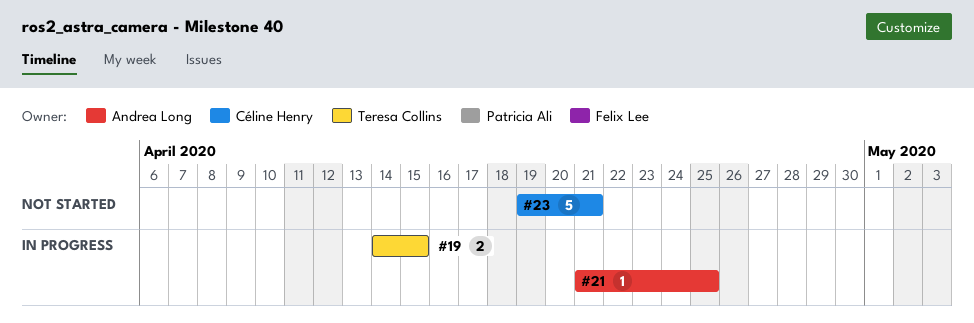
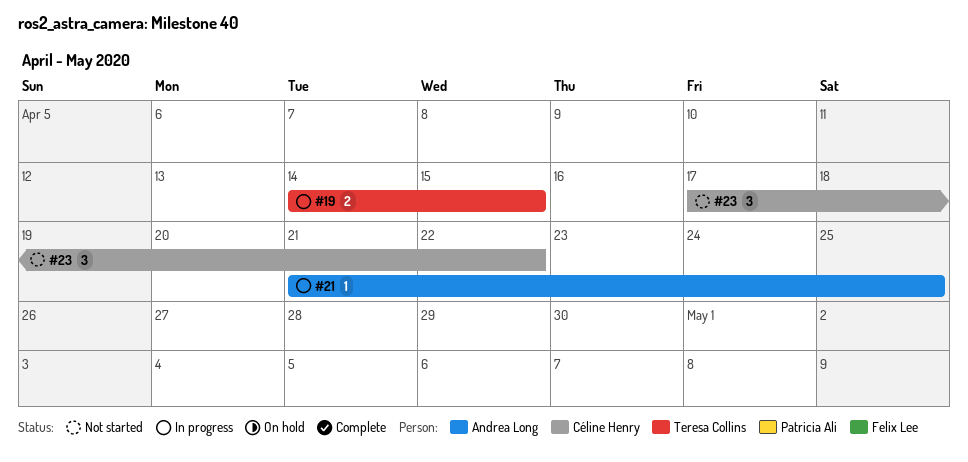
#23, estimate: 5 -> 3
#23, start: Apr 19 -> Apr 17
#23, due: Apr 21 -> Apr 22

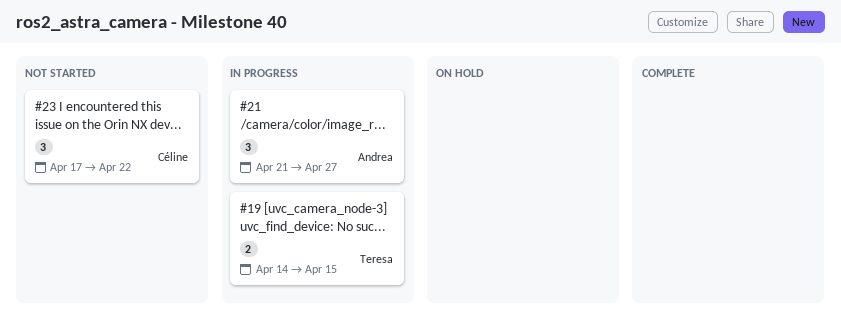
#21, estimate: 1 -> 3
#21, due: Apr 25 -> Apr 27

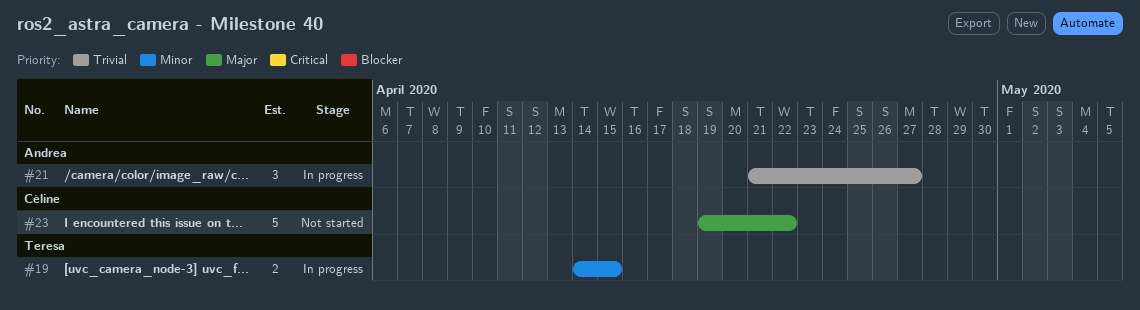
#23, estimate: 3 -> 5
#23, start: Apr 17 -> Apr 19

